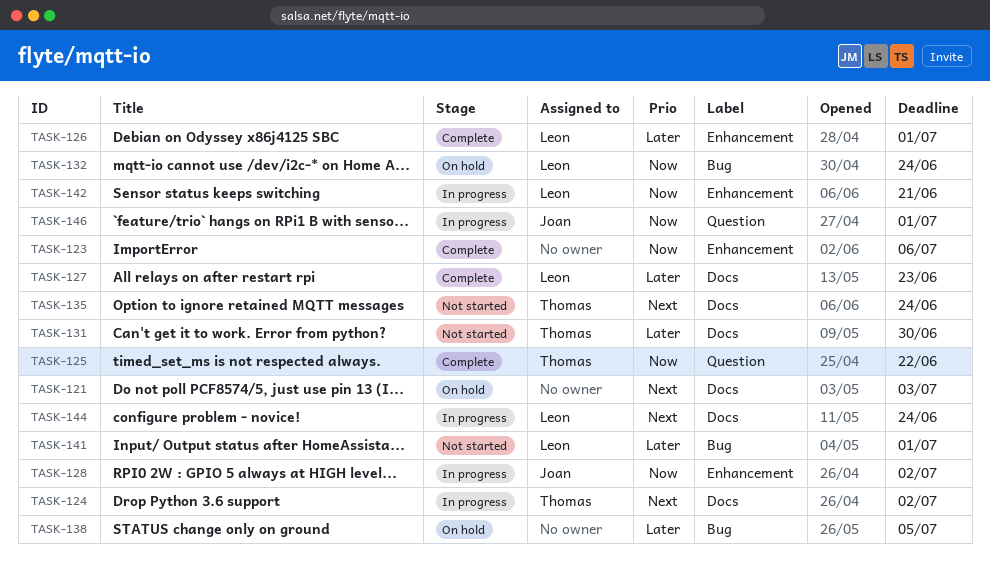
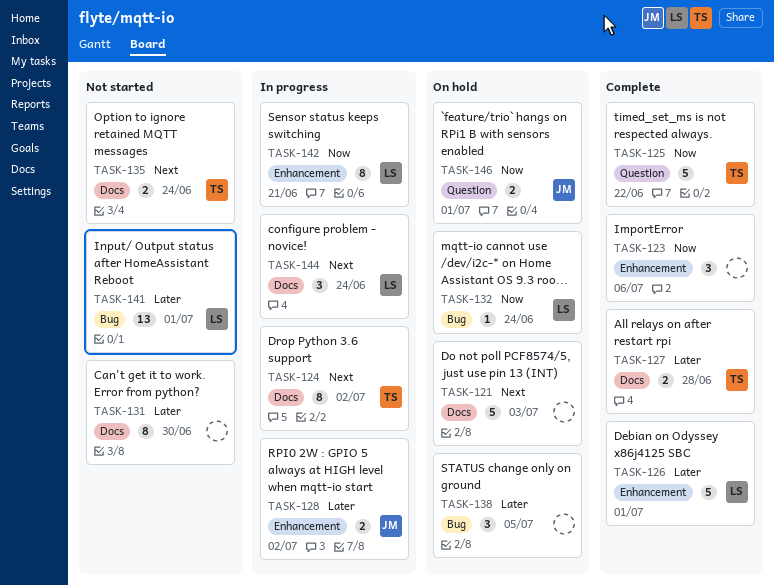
TASK-127, owner: Leon -> Thomas
TASK-127, due: Jun 23 -> Jun 28
TASK-128, priority: Now -> Later
TASK-131, owner: Thomas -> none
TASK-146, status: In progress -> On hold

